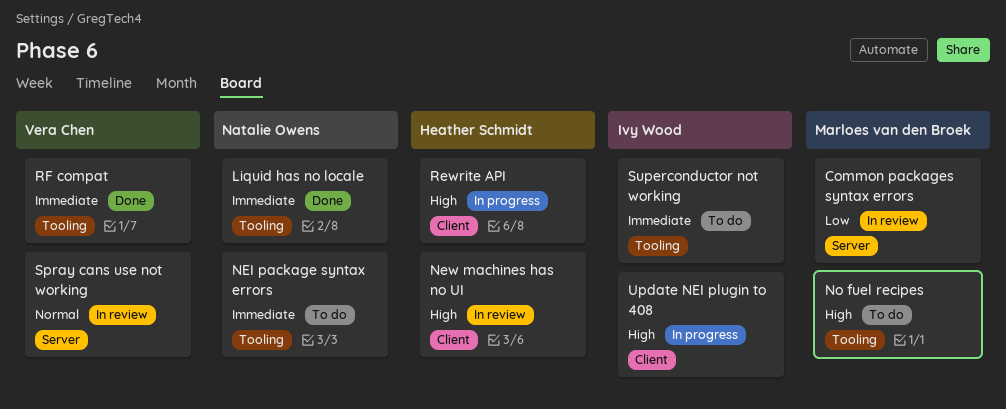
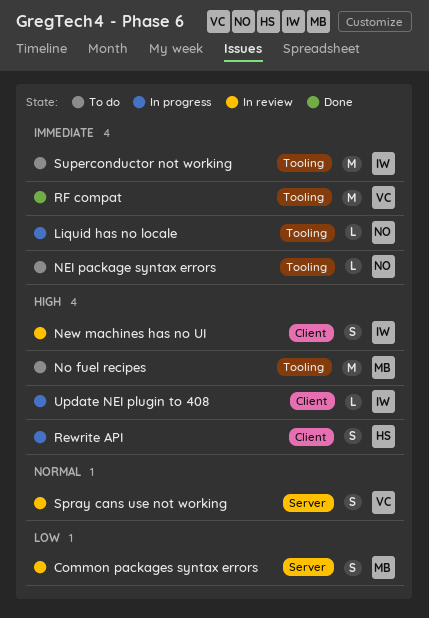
Liquid has no locale, status: Done -> In progress
New machines has no UI, owner: Heather Schmidt -> Ivy Wood

